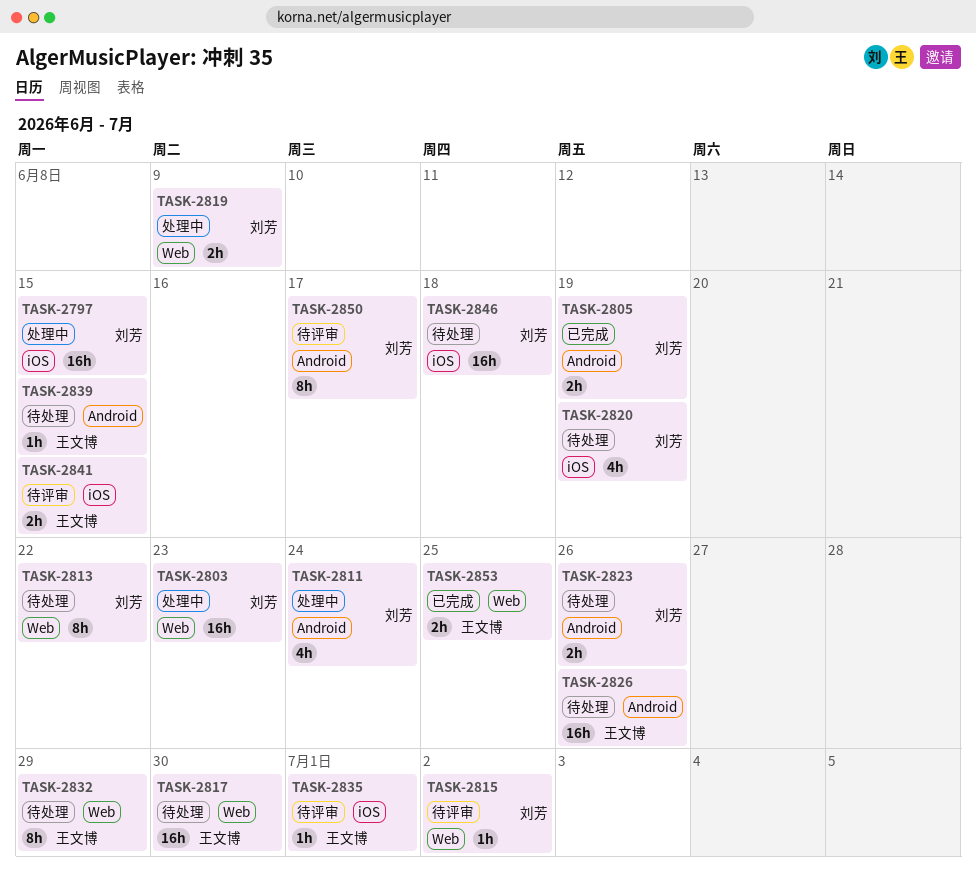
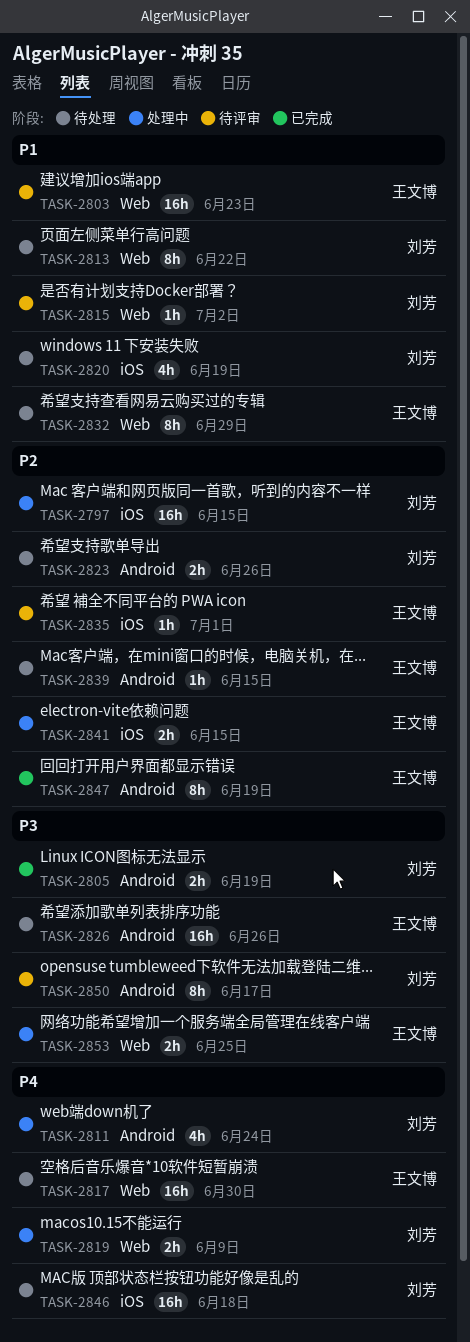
TASK-2803, status: 处理中 -> 待评审
TASK-2803, owner: 刘芳 -> 王文博
TASK-2841, status: 待评审 -> 处理中
TASK-2847: none -> present
TASK-2853, status: 已完成 -> 处理中

